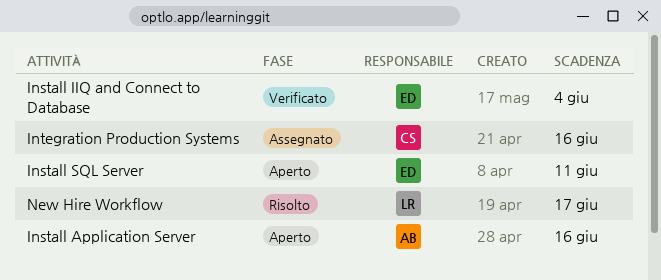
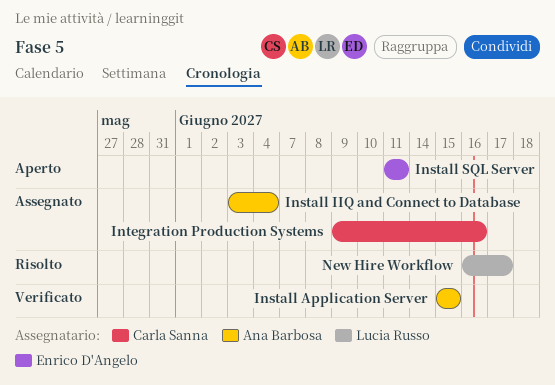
Install Application Server, status: Aperto -> Verificato
Install Application Server, due: Jun 16 -> Jun 15
Install IIQ and Connect to Database, status: Verificato -> Assegnato
Install IIQ and Connect to Database, owner: Enrico D'Angelo -> Ana Barbosa

